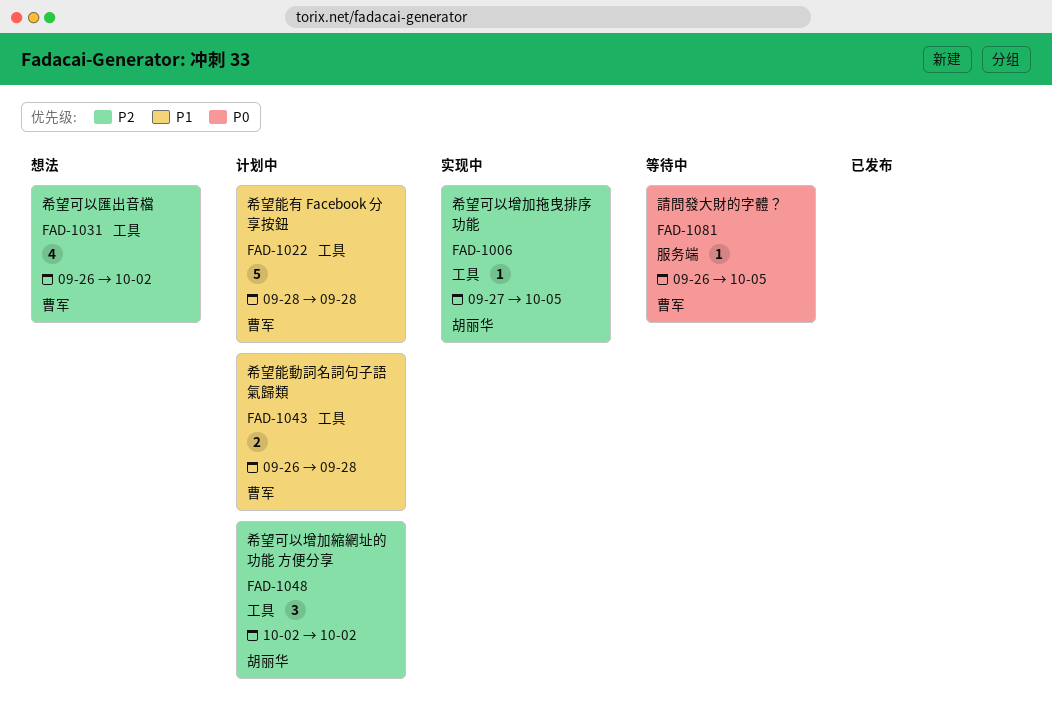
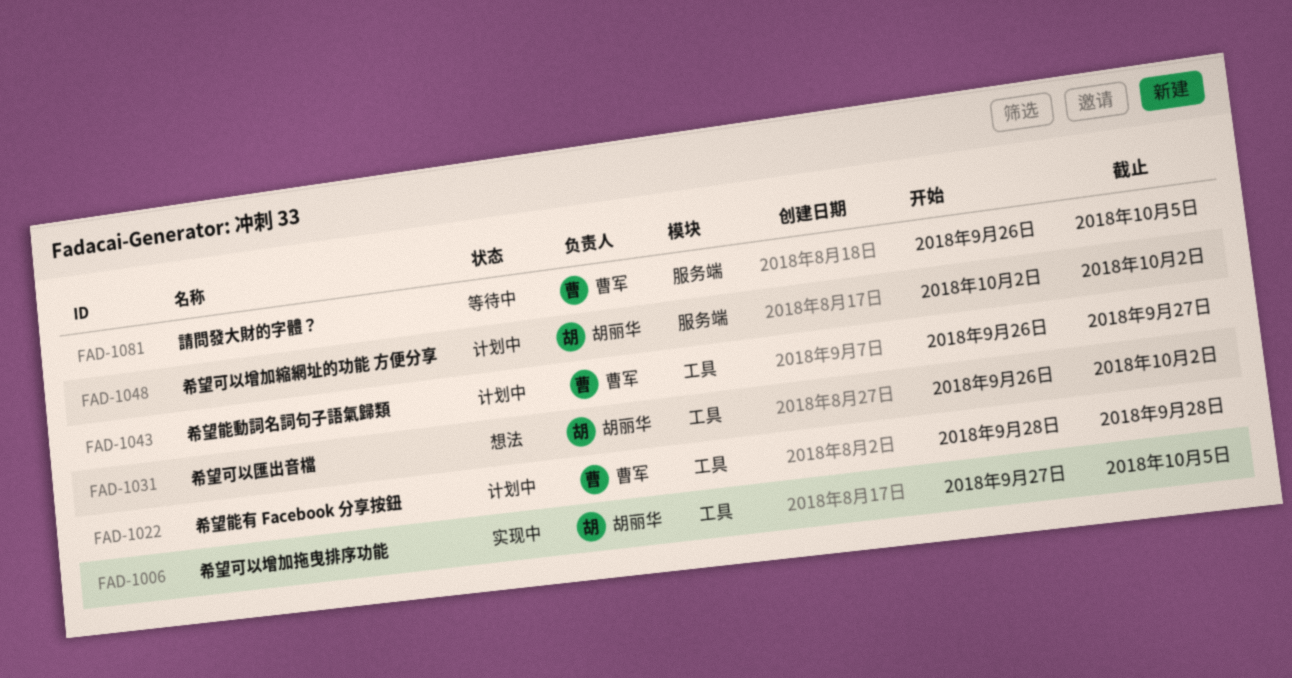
FAD-1031, owner: 曹军 -> 胡丽华
FAD-1043, due: Sep 28 -> Sep 27
FAD-1048, label: 工具 -> 服务端

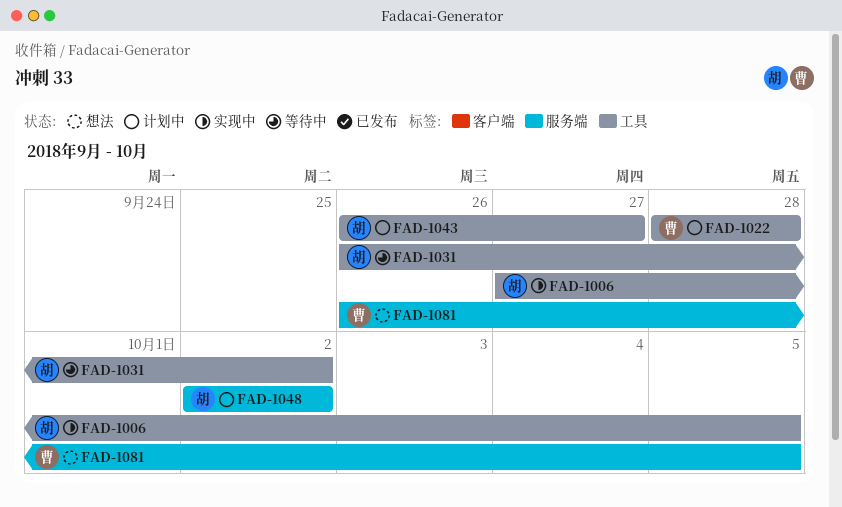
FAD-1031, status: 想法 -> 等待中
FAD-1043, owner: 曹军 -> 胡丽华
FAD-1081, status: 等待中 -> 想法

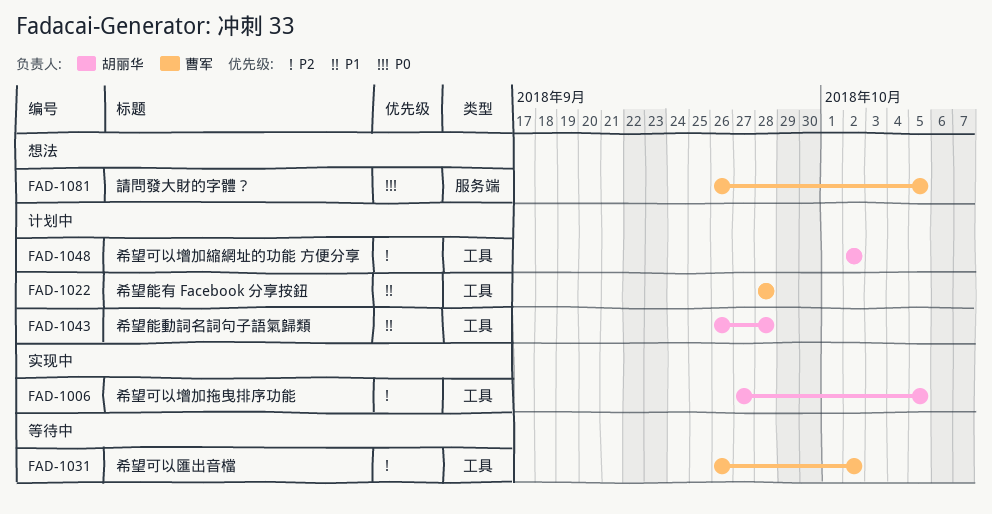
FAD-1031, owner: 胡丽华 -> 曹军
FAD-1043, due: Sep 27 -> Sep 28
FAD-1048, label: 服务端 -> 工具

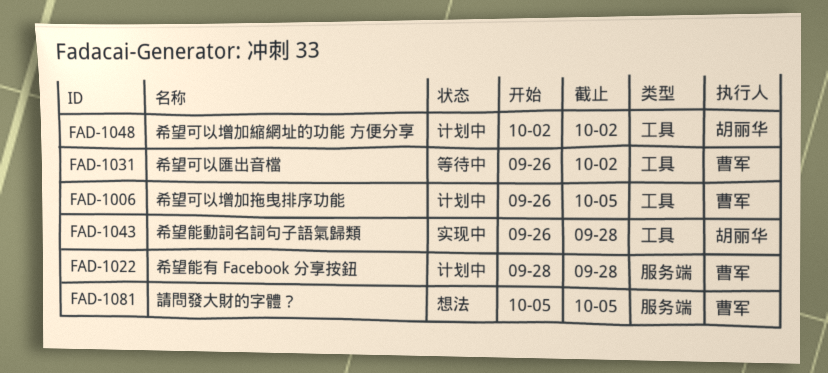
FAD-1006, status: 实现中 -> 计划中
FAD-1006, owner: 胡丽华 -> 曹军
FAD-1006, start: Sep 27 -> Sep 26
FAD-1022, label: 工具 -> 服务端
FAD-1043, status: 计划中 -> 实现中
FAD-1081, start: Sep 26 -> Oct 5

